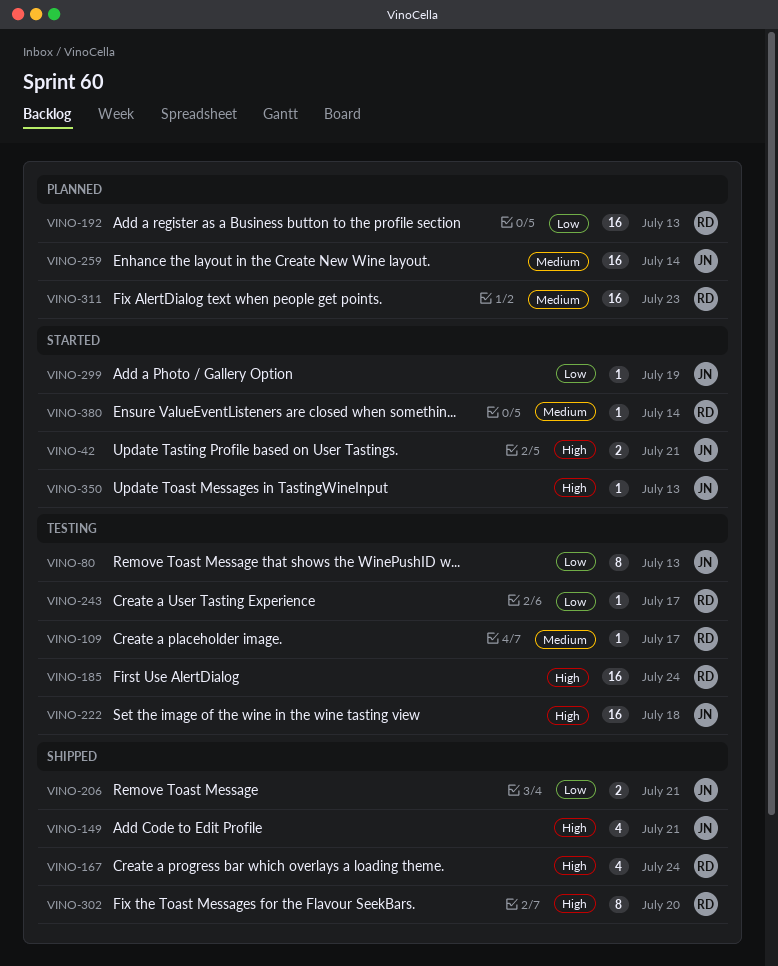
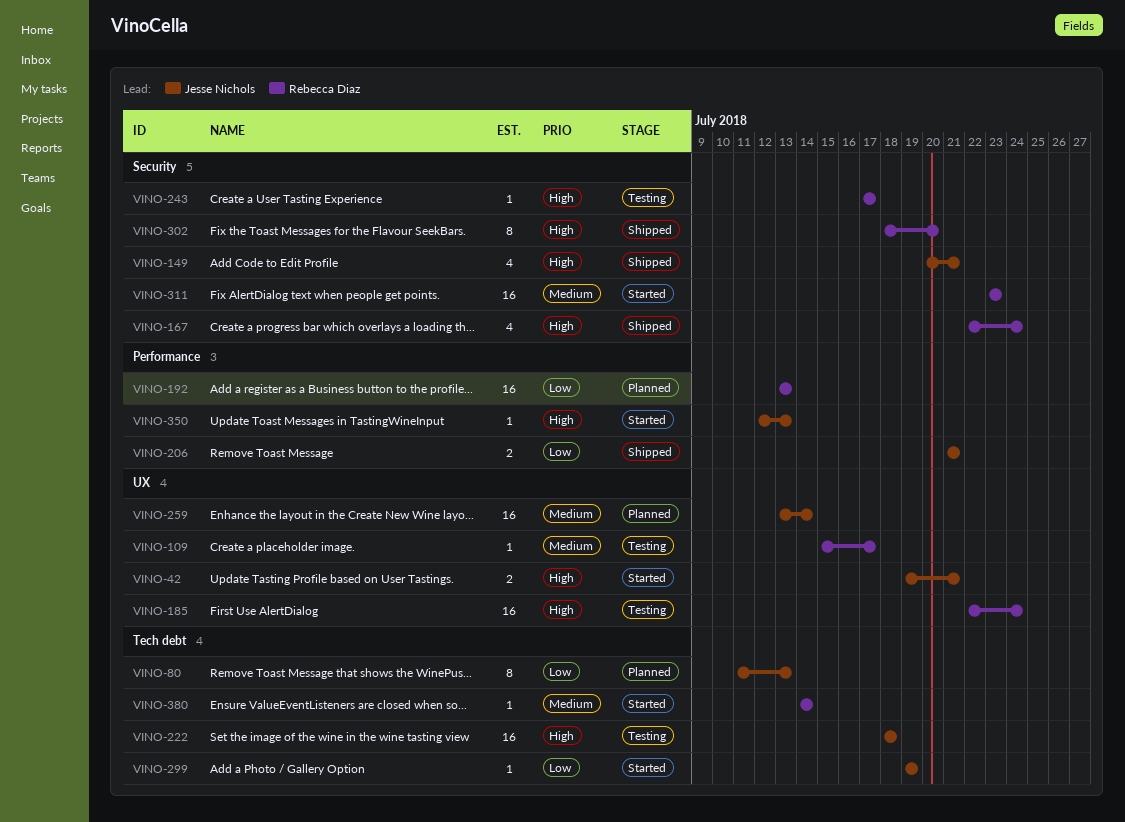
VINO-80, status: Testing -> Planned
VINO-243, priority: Low -> High
VINO-311, status: Planned -> Started

